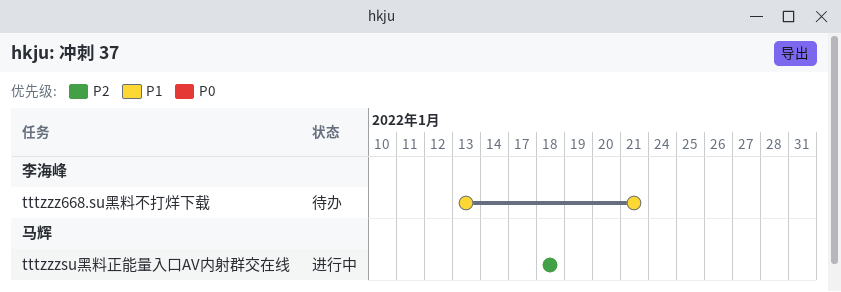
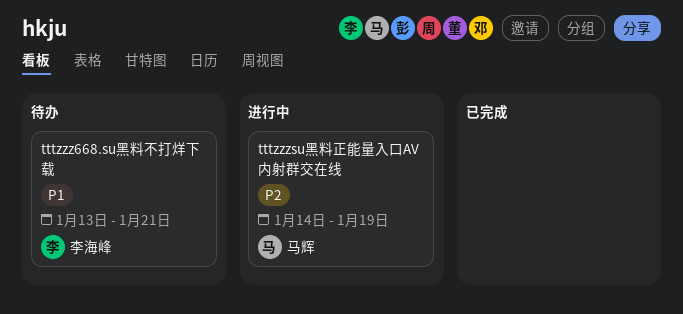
tttzzzsu黑料正能量入口AV内射群交在线, start: Jan 18 -> Jan 14
tttzzzsu黑料正能量入口AV内射群交在线, due: Jan 18 -> Jan 19

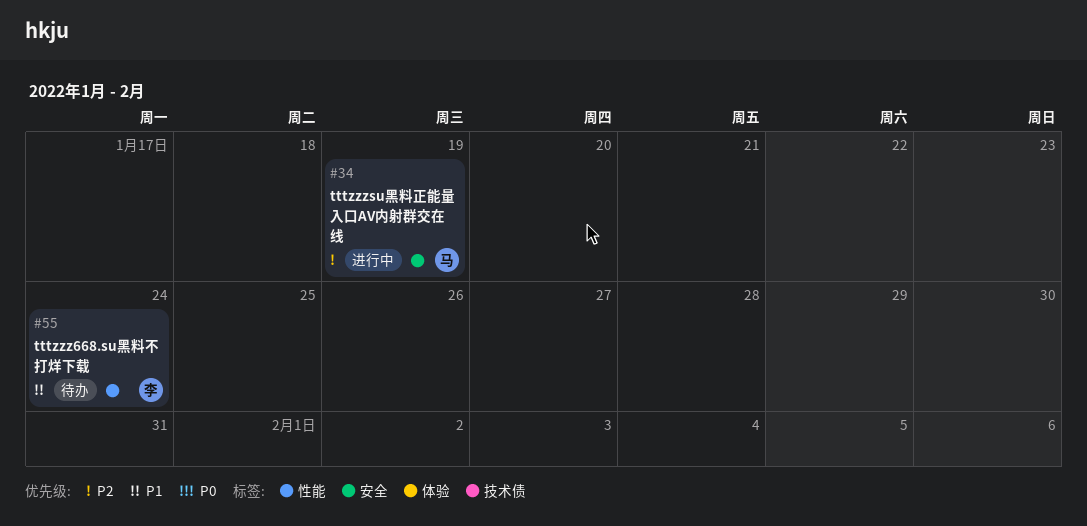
tttzzz668.su黑料不打烊下载, due: Jan 21 -> Jan 24

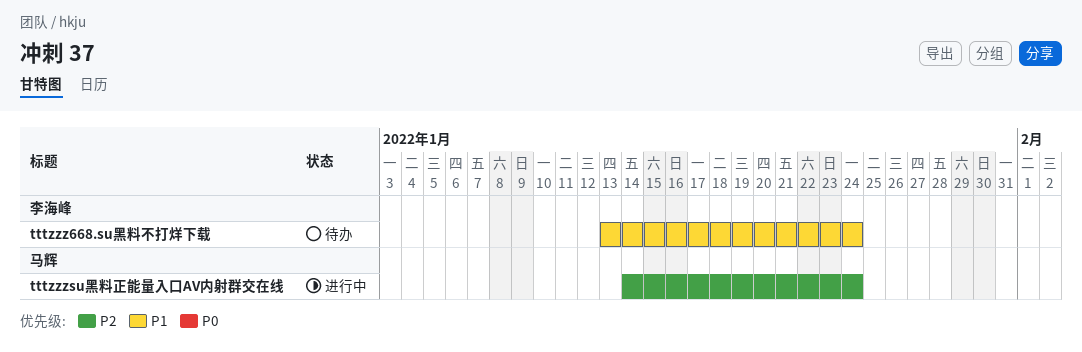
tttzzzsu黑料正能量入口AV内射群交在线, due: Jan 19 -> Jan 24

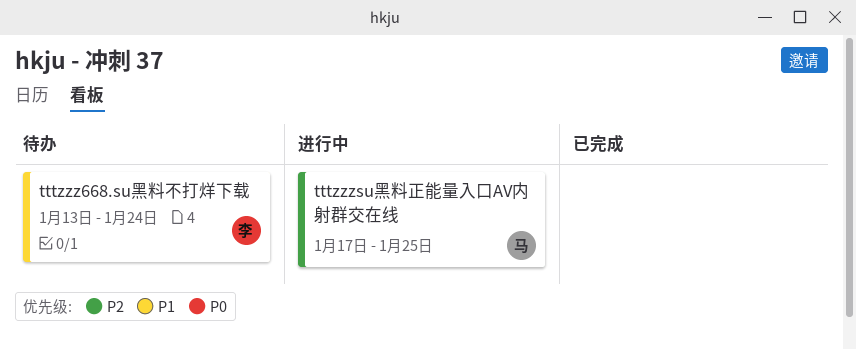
tttzzzsu黑料正能量入口AV内射群交在线, start: Jan 14 -> Jan 17
tttzzzsu黑料正能量入口AV内射群交在线, due: Jan 24 -> Jan 25

